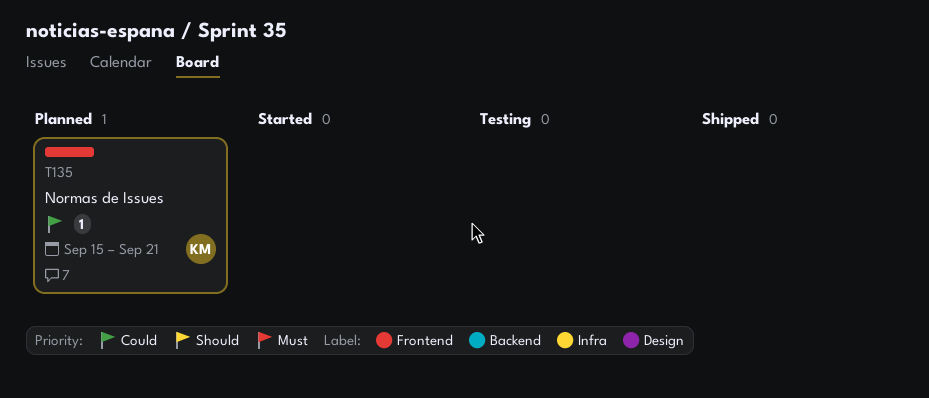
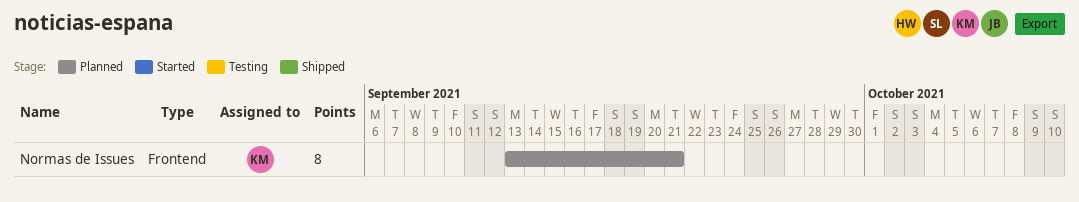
Normas de Issues, estimate: 1 -> 8
Normas de Issues, start: Sep 15 -> Sep 13

